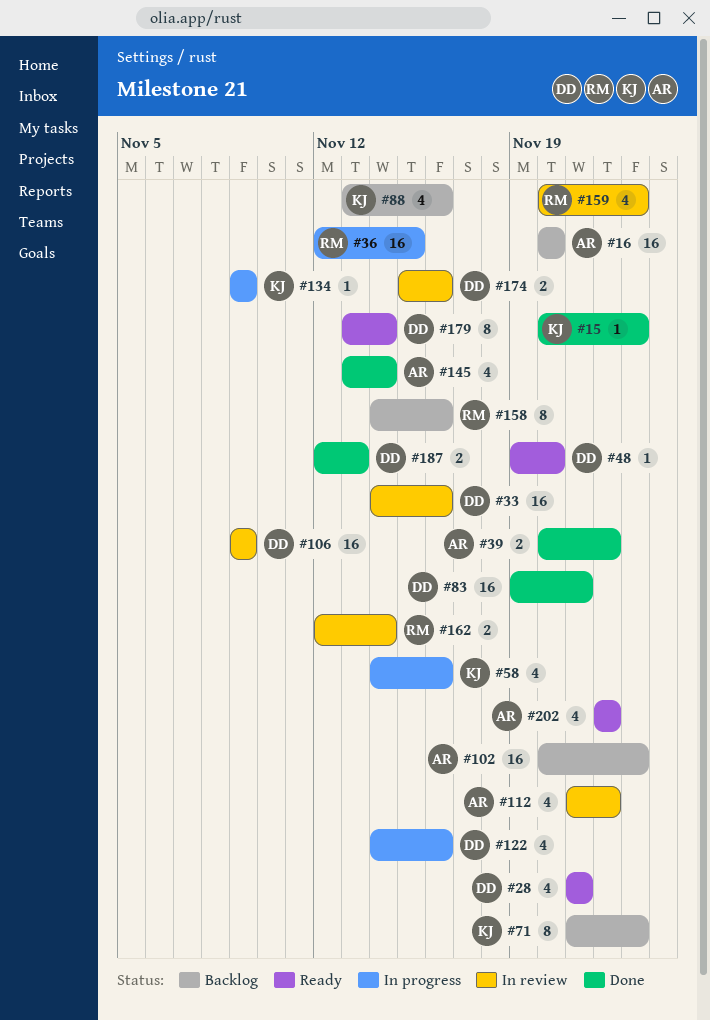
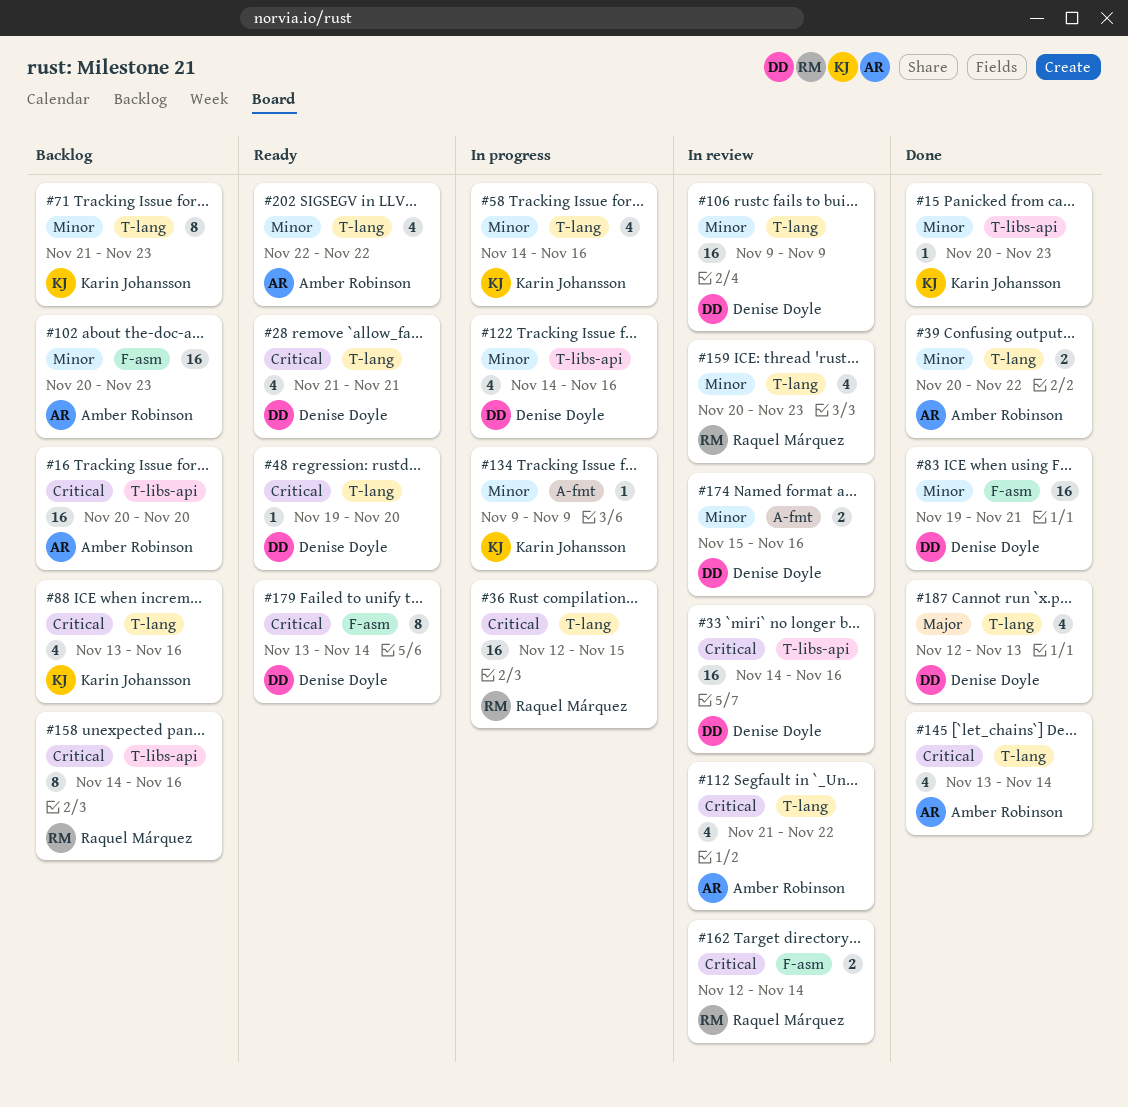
#187, estimate: 2 -> 4

